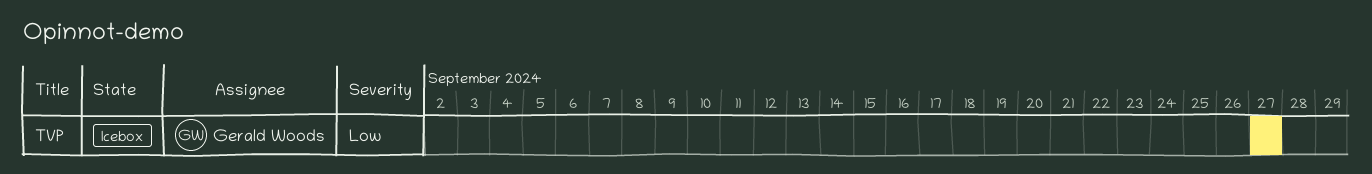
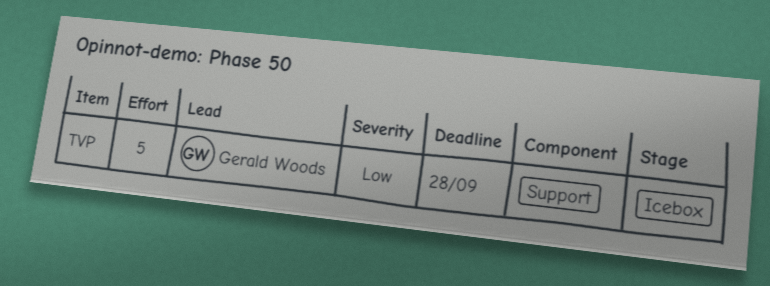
TVP, due: Sep 27 -> Sep 28

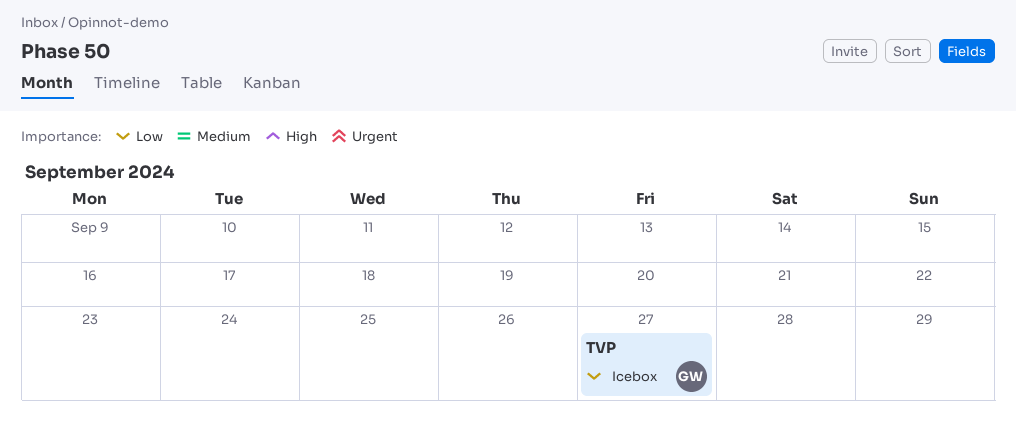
TVP, due: Sep 28 -> Sep 27

